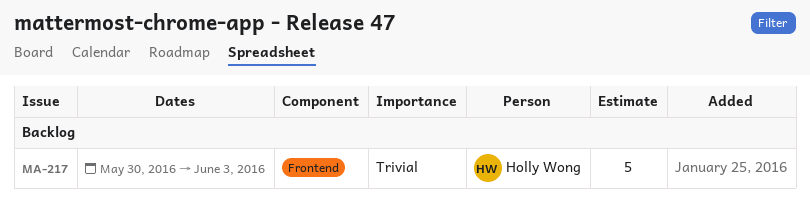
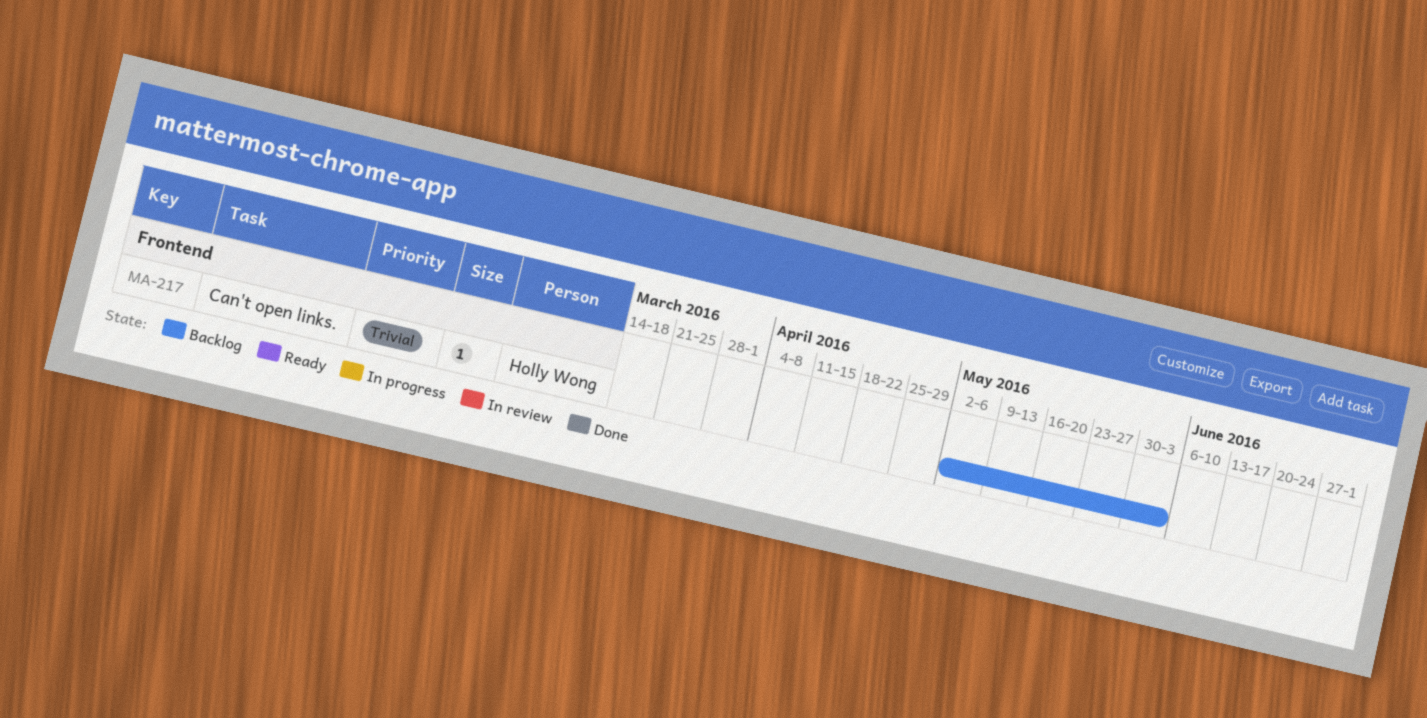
MA-217, estimate: 5 -> 1
MA-217, start: May 30 -> May 2

